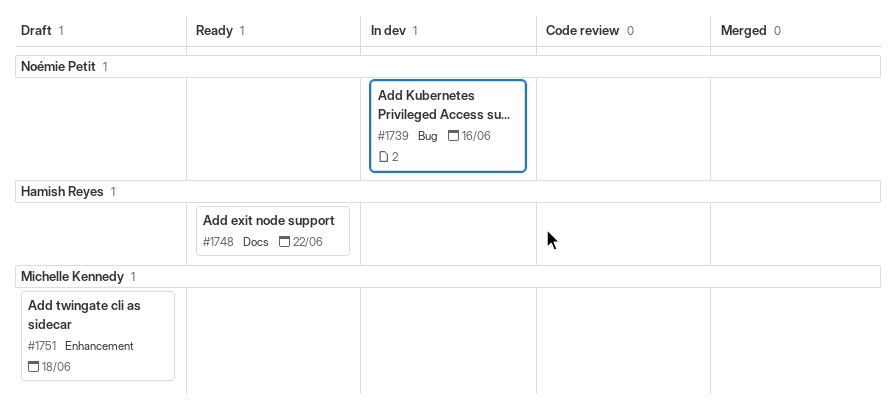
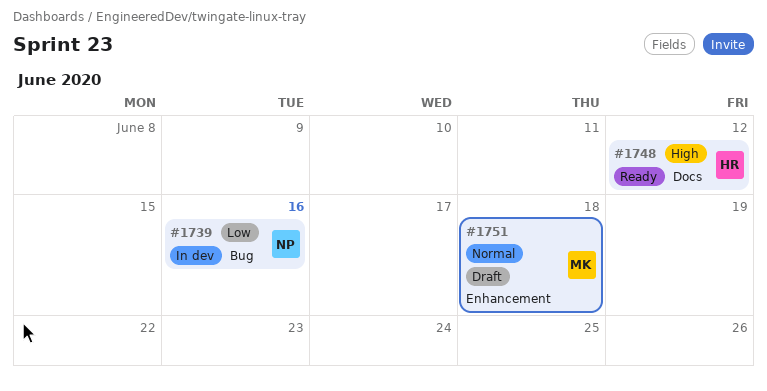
#1748, due: Jun 22 -> Jun 12

